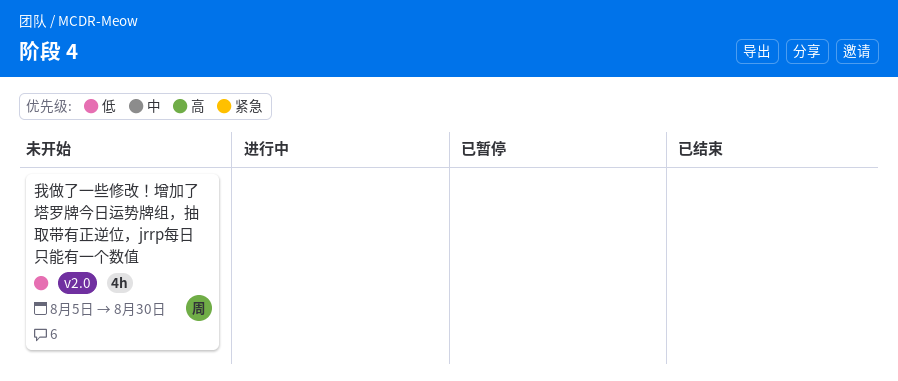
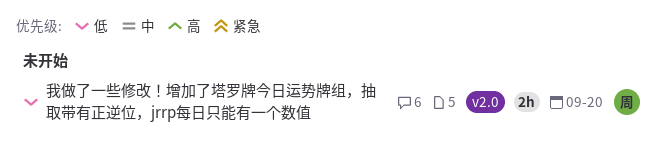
我做了一些修改！增加了塔罗牌今日运势牌组，抽取带有正逆位，jrrp每日只能有一个数值, estimate: 4h -> 2h
我做了一些修改！增加了塔罗牌今日运势牌组，抽取带有正逆位，jrrp每日只能有一个数值, due: Aug 30 -> Sep 20

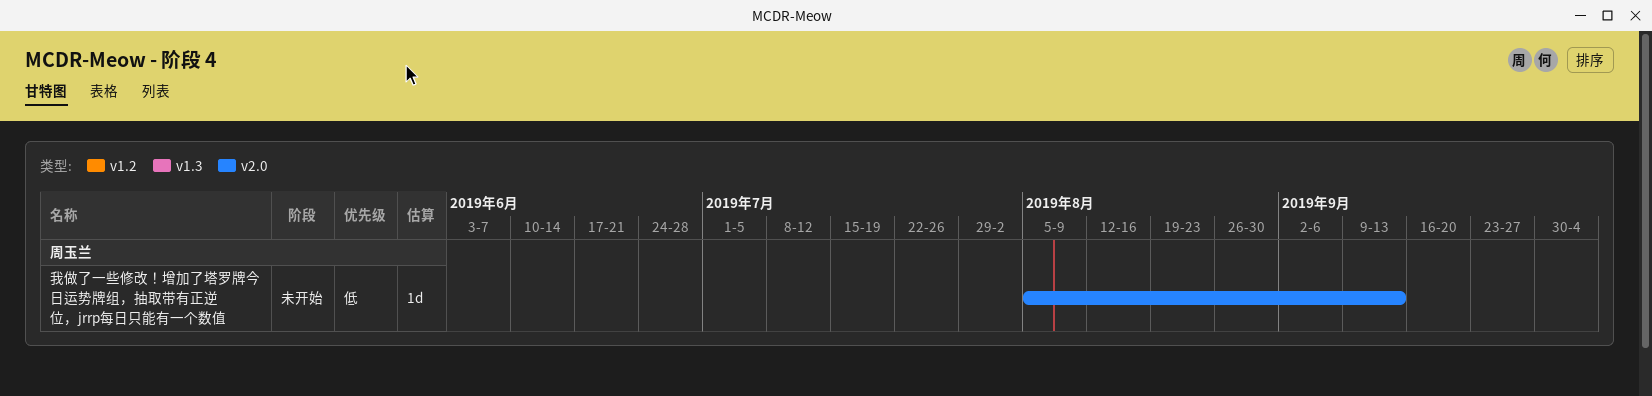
我做了一些修改！增加了塔罗牌今日运势牌组，抽取带有正逆位，jrrp每日只能有一个数值, estimate: 2h -> 1d
我做了一些修改！增加了塔罗牌今日运势牌组，抽取带有正逆位，jrrp每日只能有一个数值, due: Sep 20 -> Sep 13

